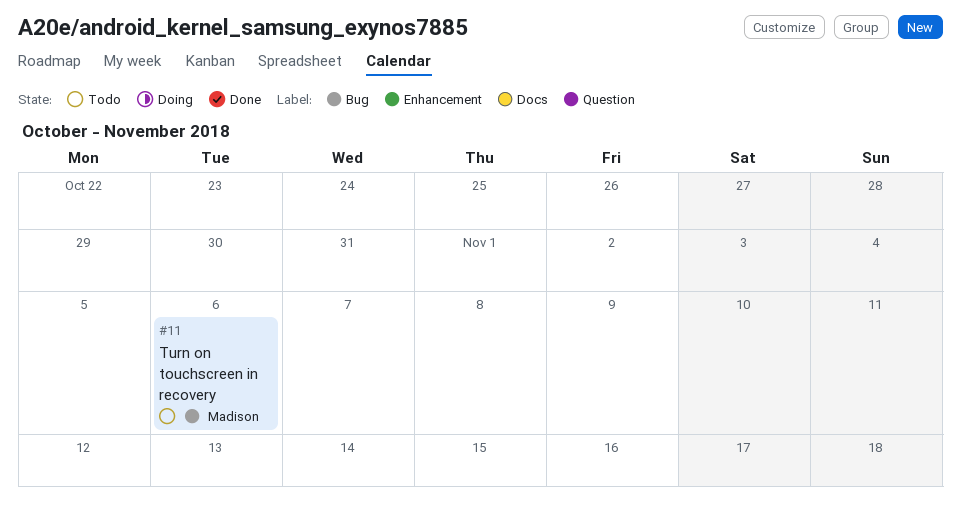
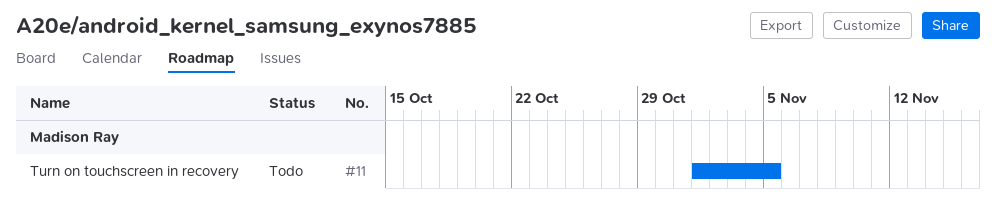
#11, due: Nov 6 -> Nov 5

